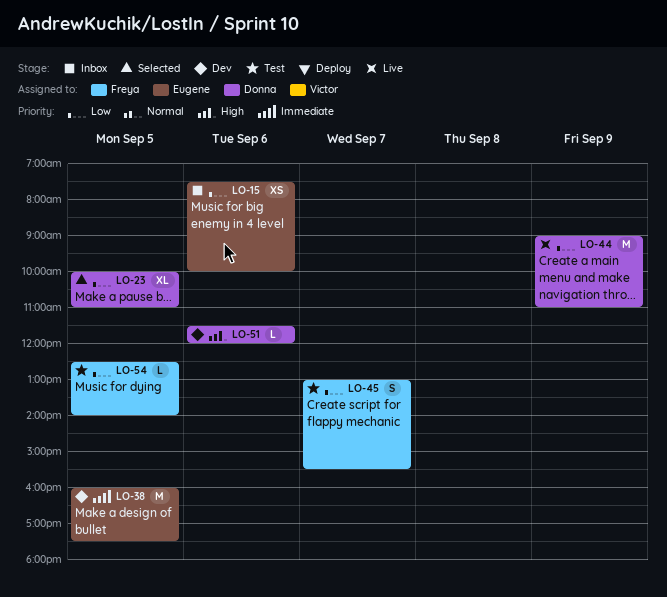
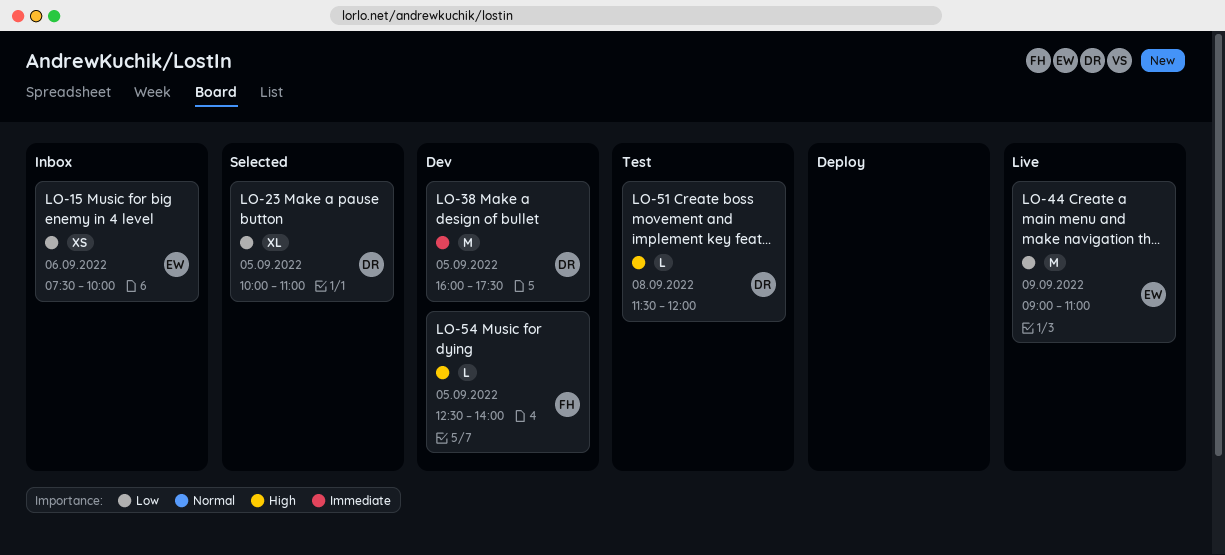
LO-38, owner: Eugene -> Donna
LO-44, owner: Donna -> Eugene
LO-45: present -> none
LO-51, status: Dev -> Test
LO-51, day: Sep 6 -> Sep 8
LO-54, status: Test -> Dev
LO-54, priority: Low -> High

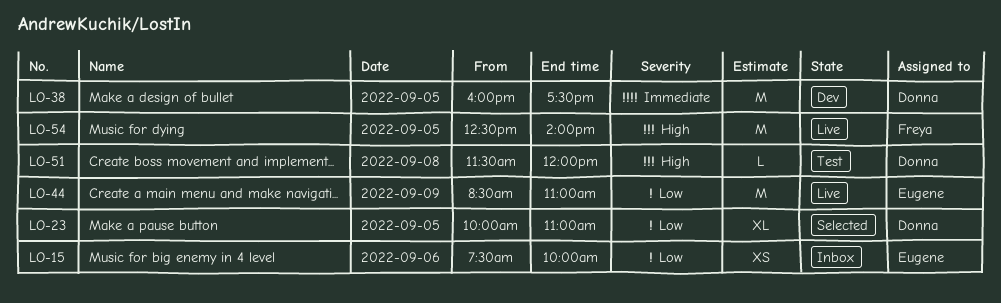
LO-44, begins: 09:00 -> 08:30
LO-54, status: Dev -> Live
LO-54, estimate: L -> M

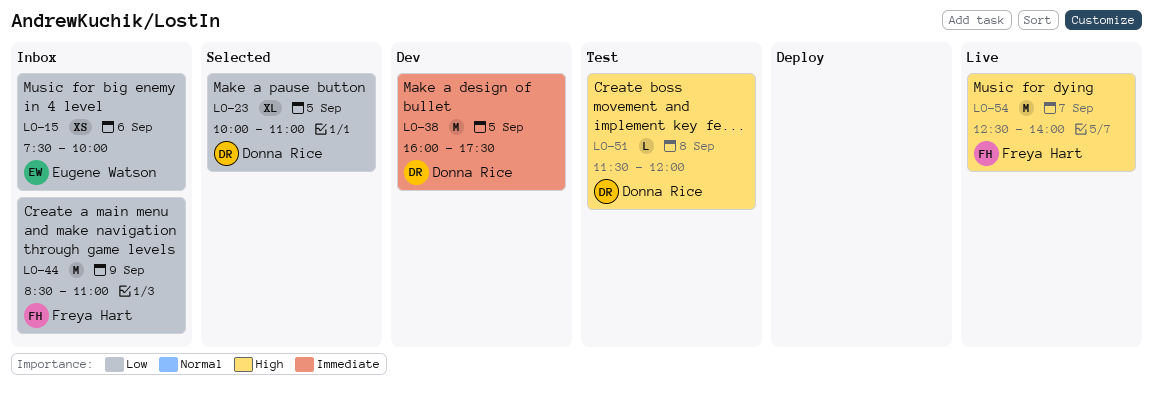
LO-44, status: Live -> Inbox
LO-44, owner: Eugene Watson -> Freya Hart
LO-54, day: Sep 5 -> Sep 7

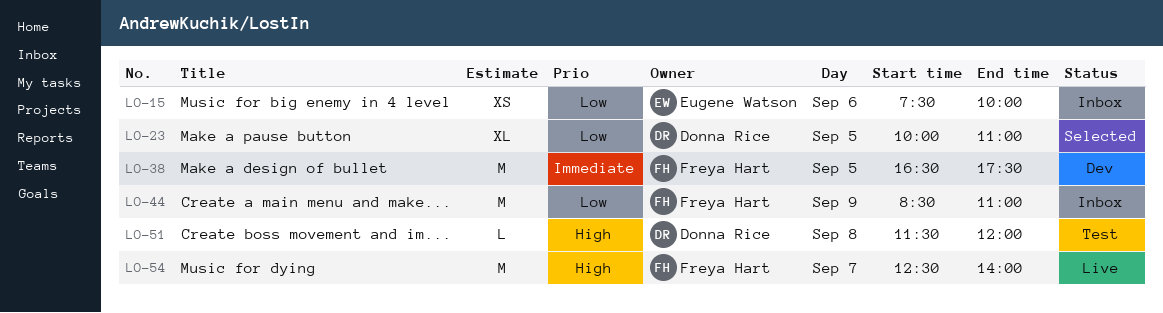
LO-38, owner: Donna Rice -> Freya Hart
LO-38, begins: 16:00 -> 16:30

